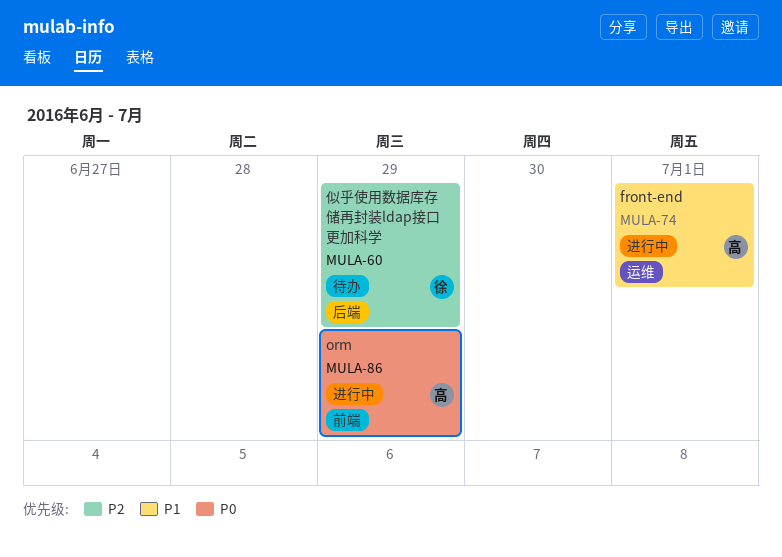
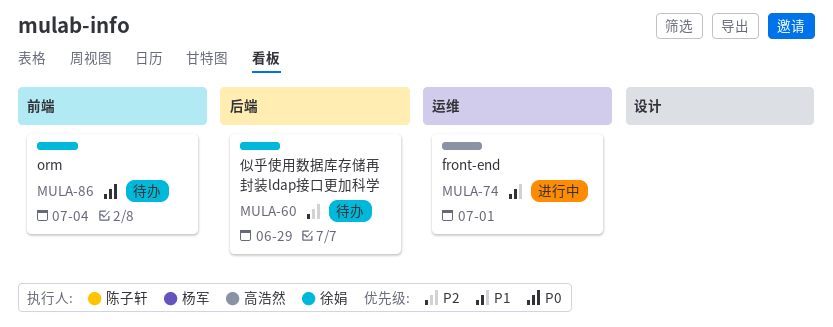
MULA-86, status: 进行中 -> 待办
MULA-86, owner: 高浩然 -> 徐娟
MULA-86, due: Jun 29 -> Jul 4

